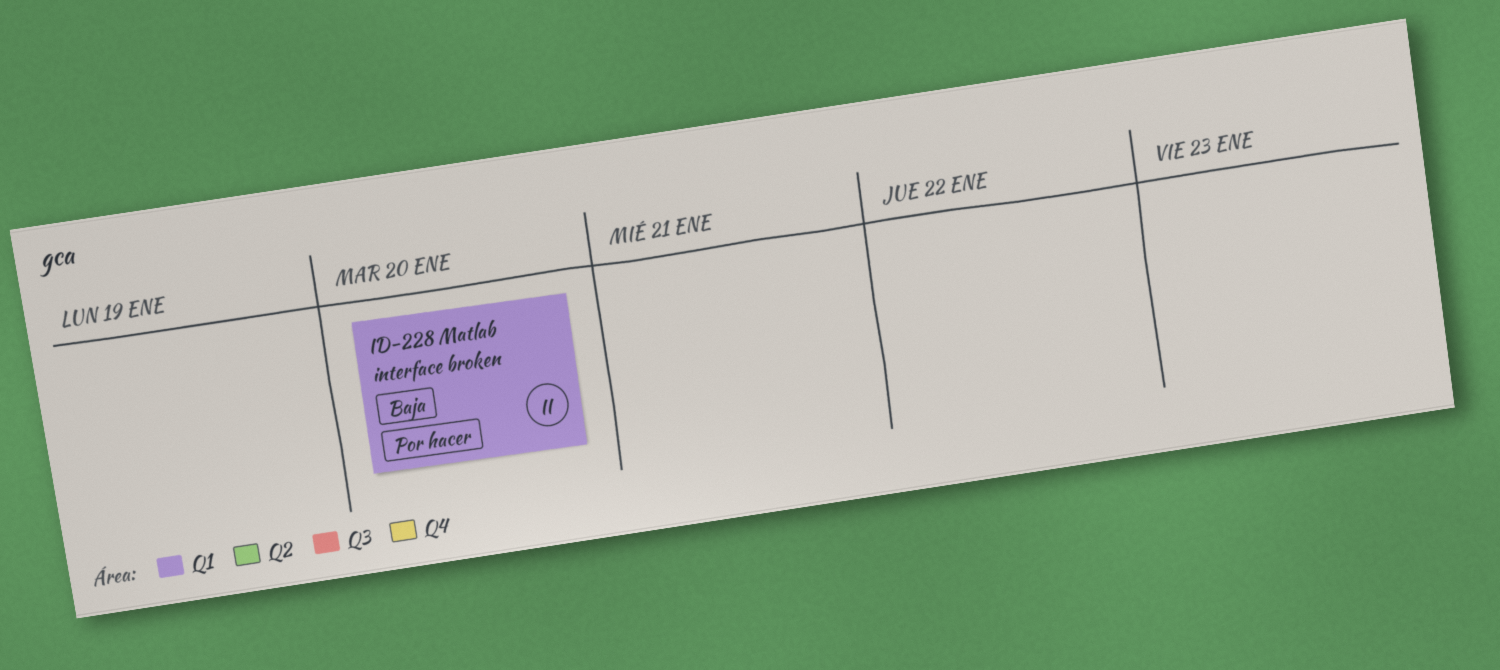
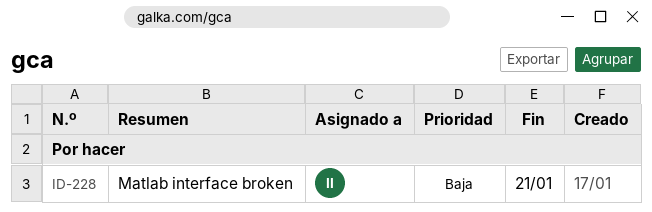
ID-228, due: Jan 20 -> Jan 21

